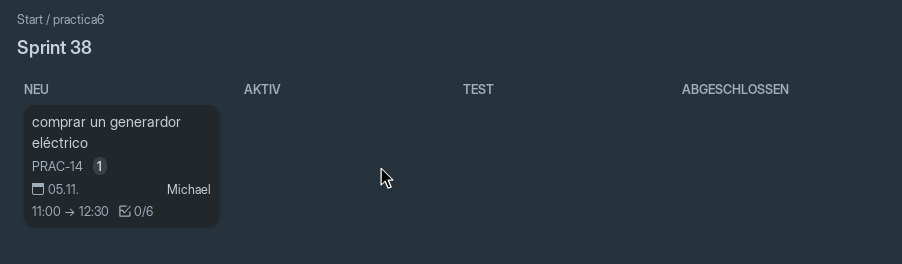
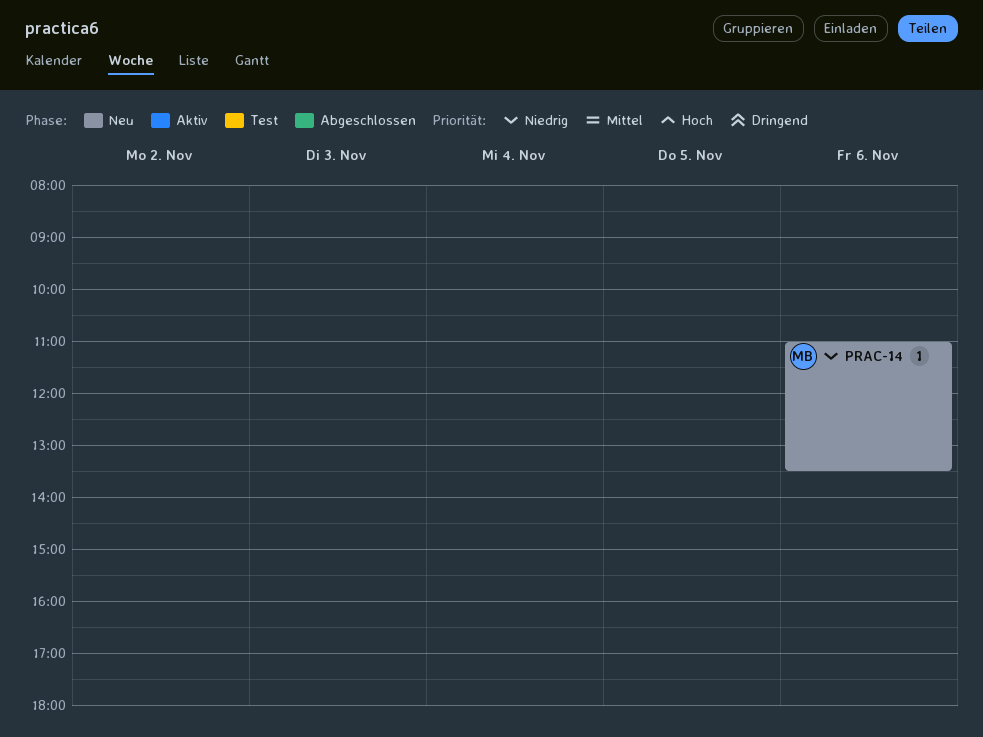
PRAC-14, day: Nov 5 -> Nov 6
PRAC-14, ends: 12:30 -> 13:30

